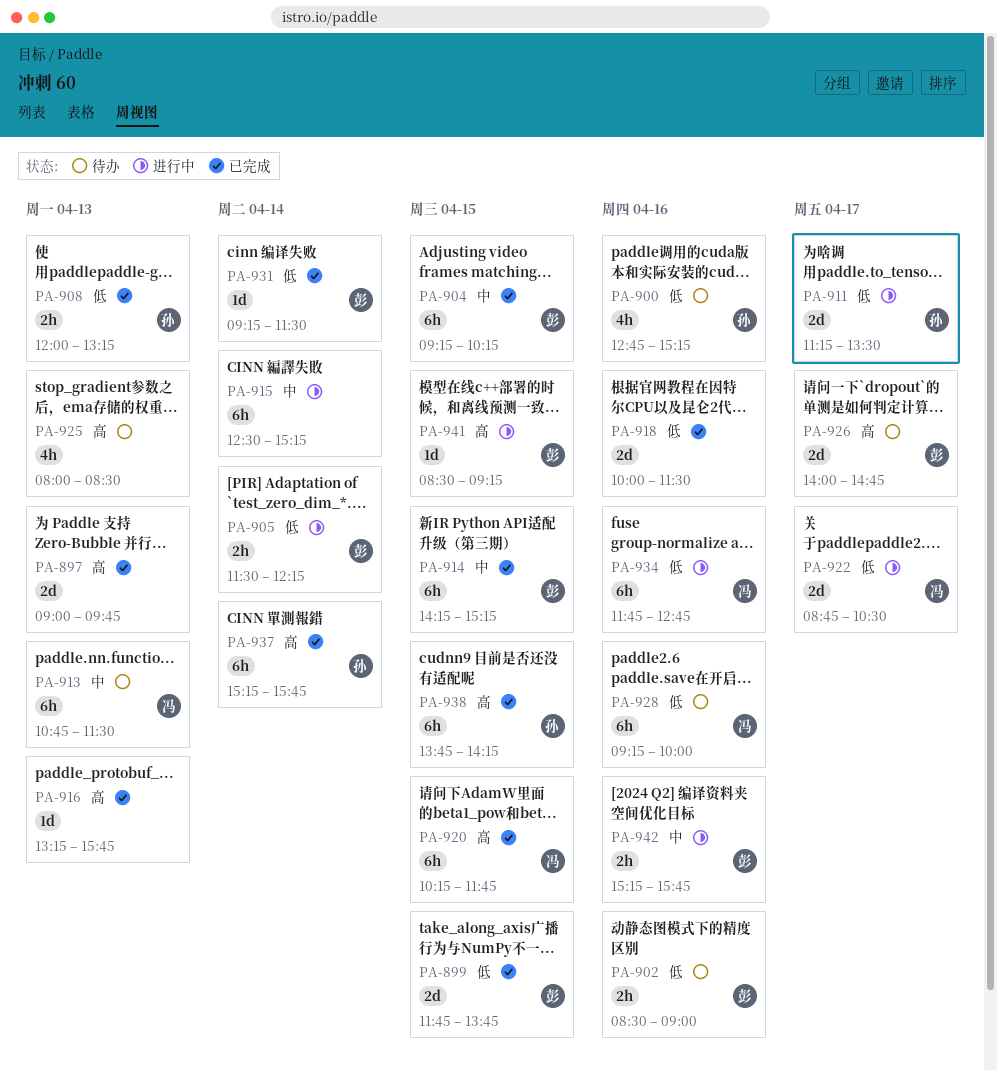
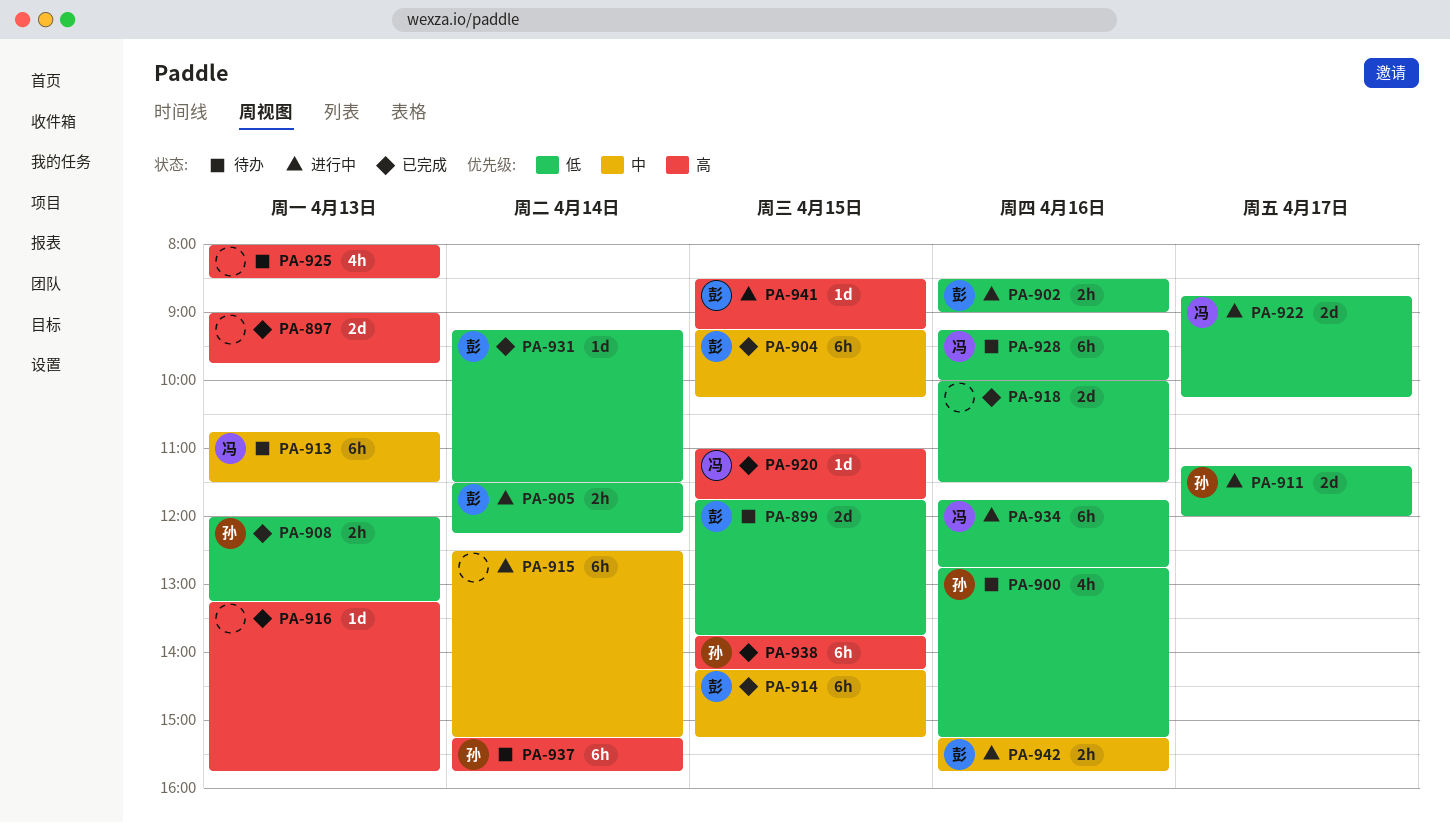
PA-899, status: 已完成 -> 待办
PA-902, status: 待办 -> 进行中
PA-911, ends: 13:30 -> 12:00
PA-920, estimate: 6h -> 1d
PA-920, begins: 10:15 -> 11:00
PA-922, ends: 10:30 -> 10:15
PA-926: present -> none
PA-937, status: 已完成 -> 待办

